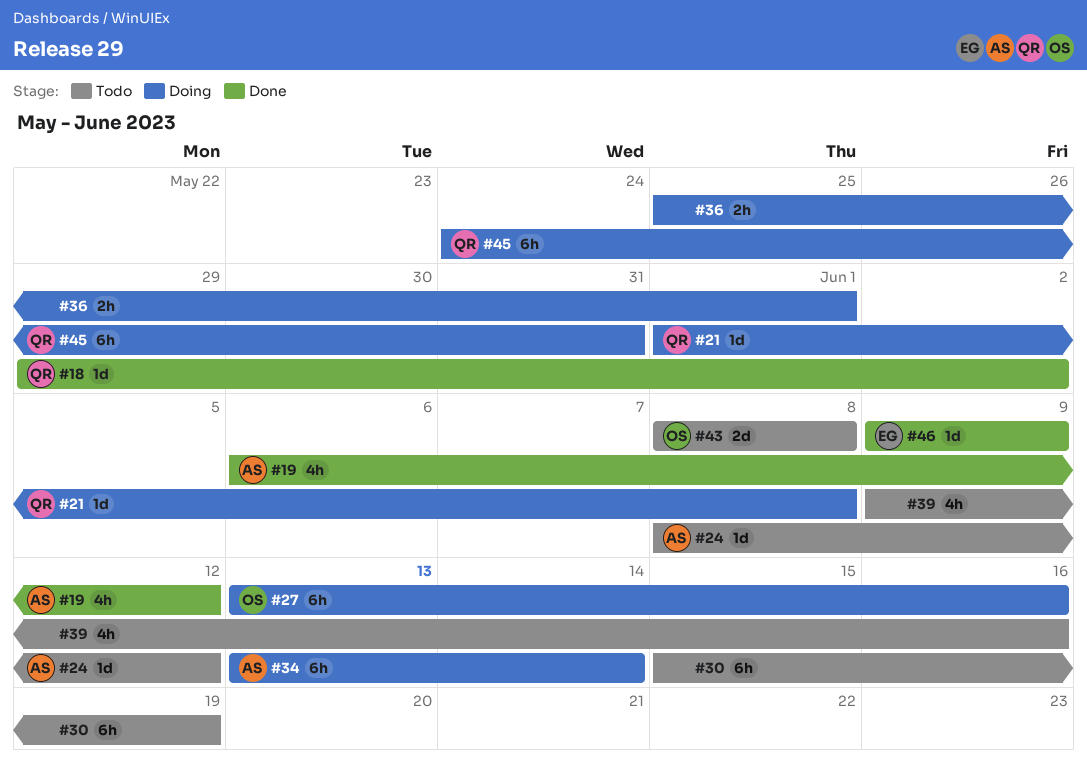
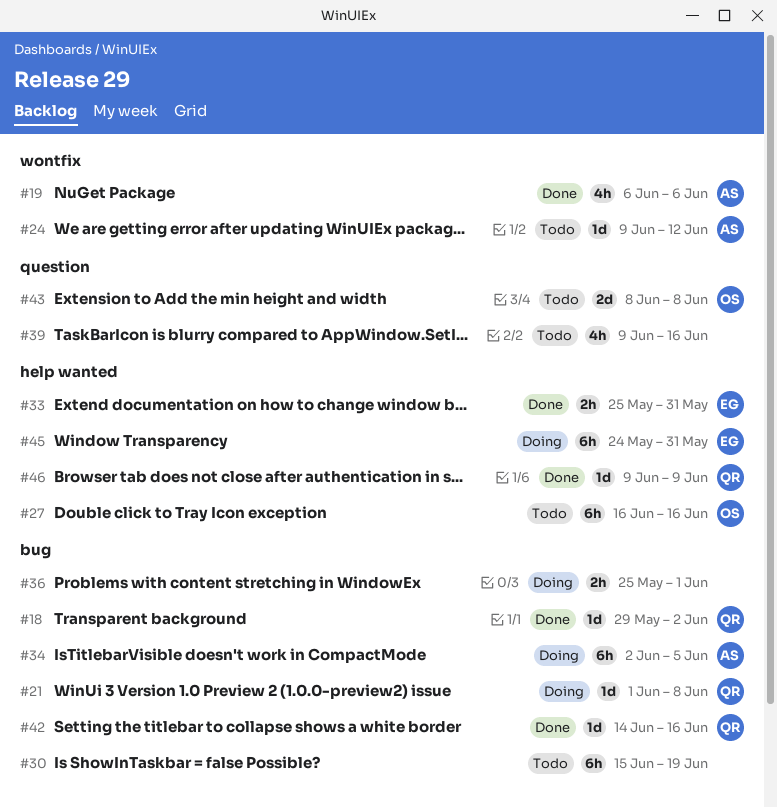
#19, due: Jun 12 -> Jun 6
#24, start: Jun 8 -> Jun 9
#27, status: Doing -> Todo
#27, start: Jun 13 -> Jun 16
#33: none -> present
#34, start: Jun 13 -> Jun 2
#34, due: Jun 14 -> Jun 5
#42: none -> present
#45, owner: QR -> EG
#46, owner: EG -> QR

